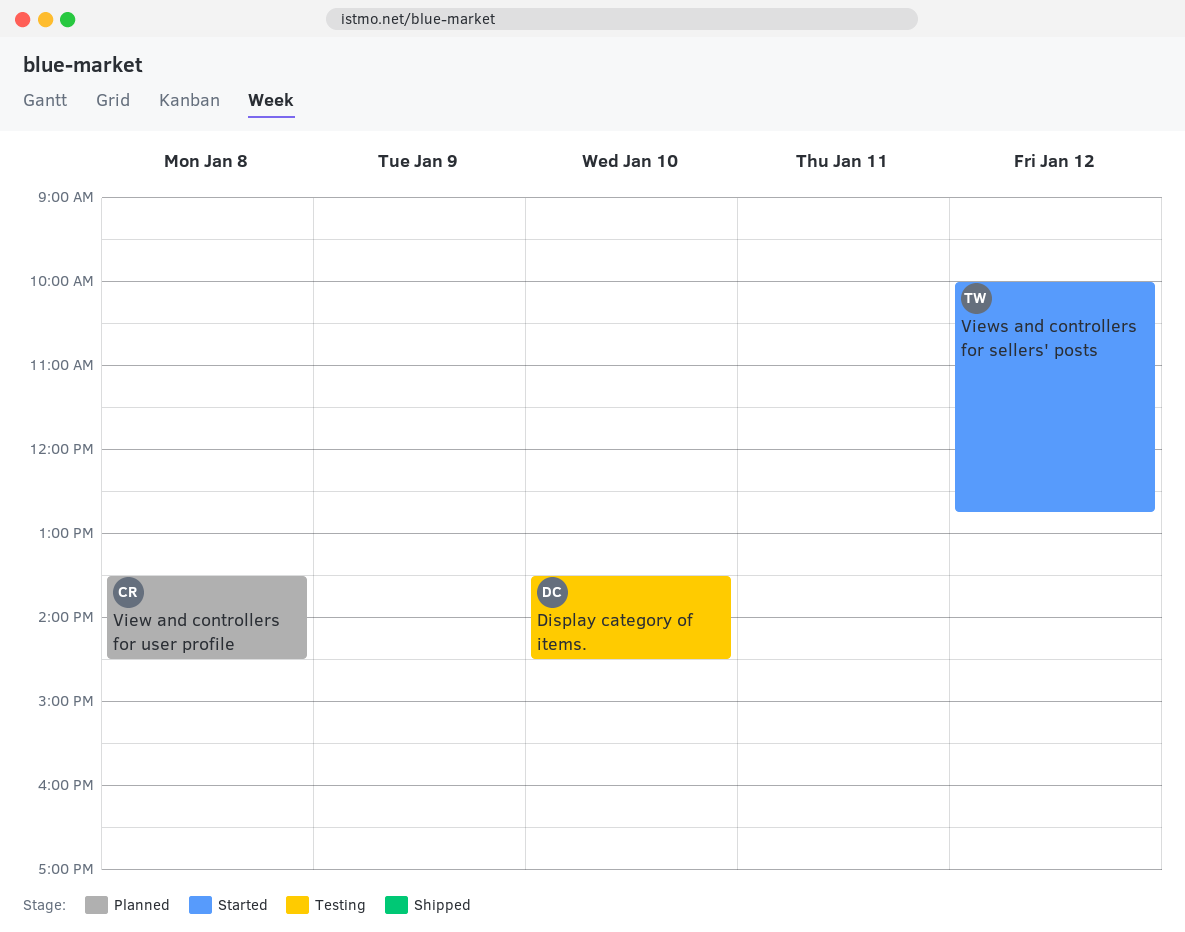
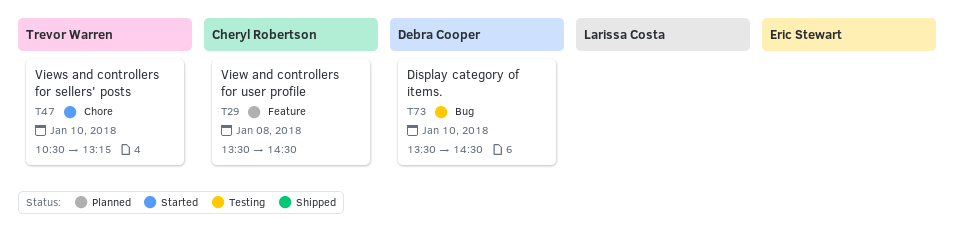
Views and controllers for sellers' posts, day: Jan 12 -> Jan 10
Views and controllers for sellers' posts, begins: 10:00 -> 10:30
Views and controllers for sellers' posts, ends: 12:45 -> 13:15

